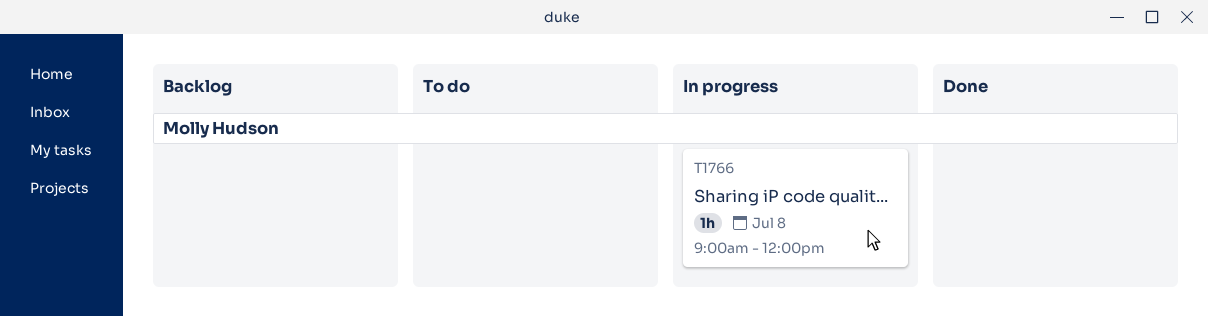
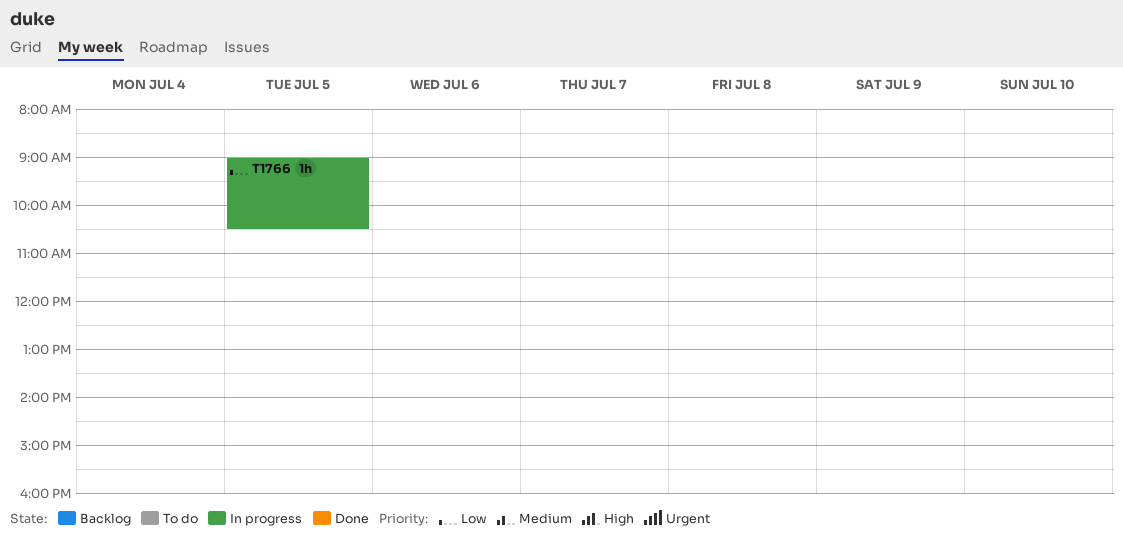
T1766, day: Jul 8 -> Jul 5
T1766, ends: 12:00 -> 10:30

